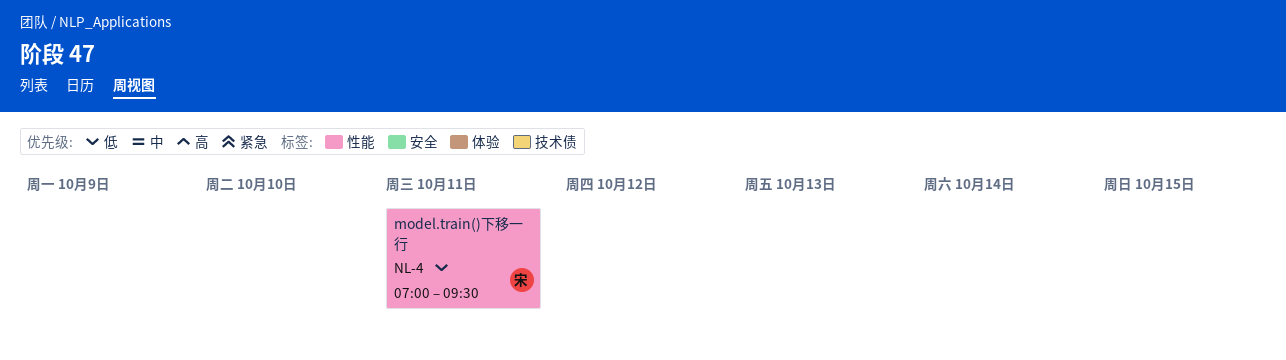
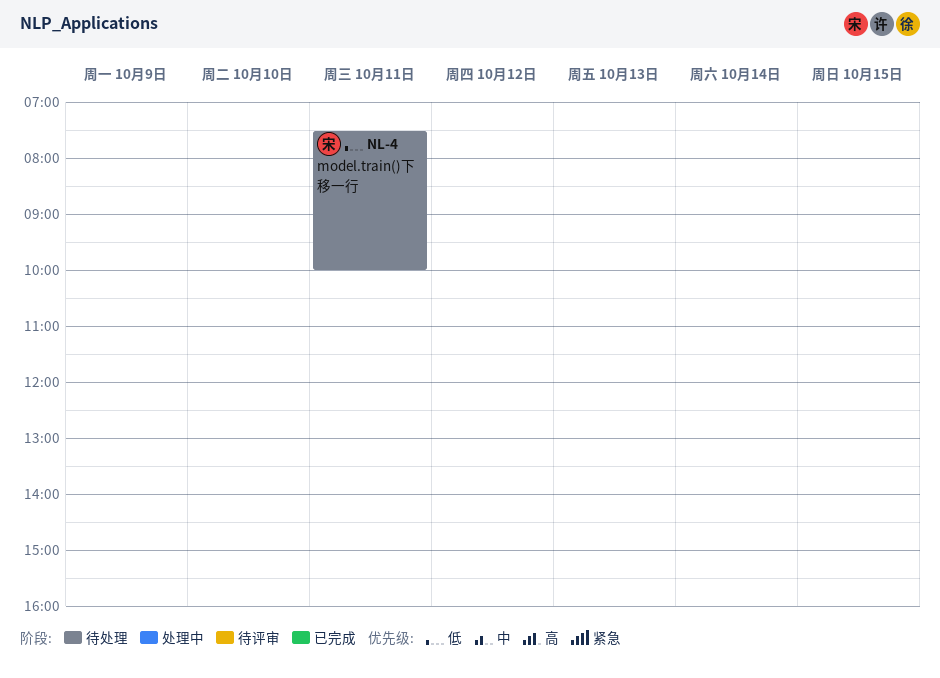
NL-4, begins: 07:00 -> 07:30
NL-4, ends: 09:30 -> 10:00

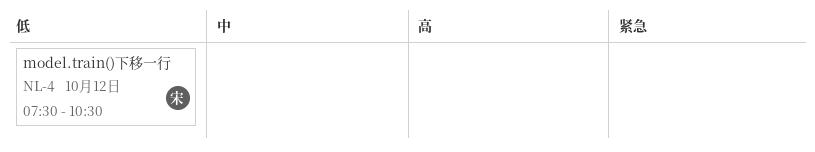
NL-4, day: Oct 11 -> Oct 12
NL-4, ends: 10:00 -> 10:30

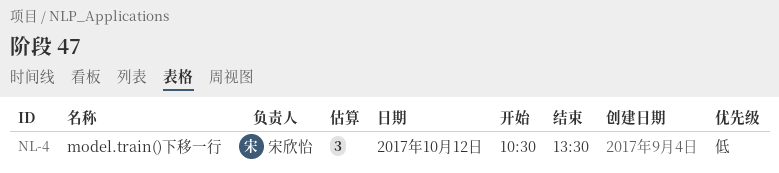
NL-4, begins: 07:30 -> 10:30
NL-4, ends: 10:30 -> 13:30

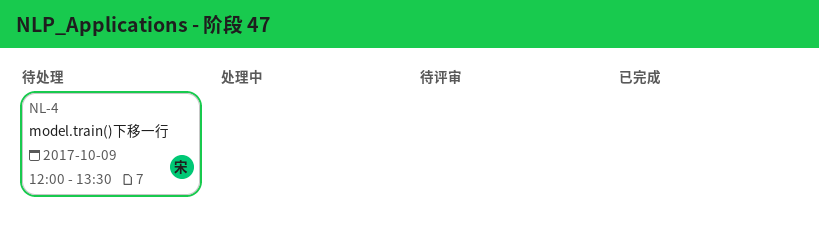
NL-4, day: Oct 12 -> Oct 9
NL-4, begins: 10:30 -> 12:00

